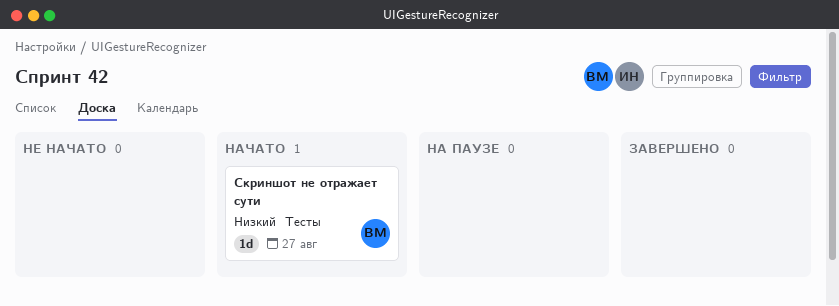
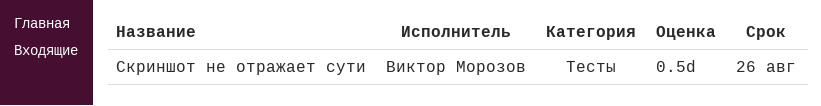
Скриншот не отражает сути, estimate: 1d -> 0.5d
Скриншот не отражает сути, due: Aug 27 -> Aug 26

